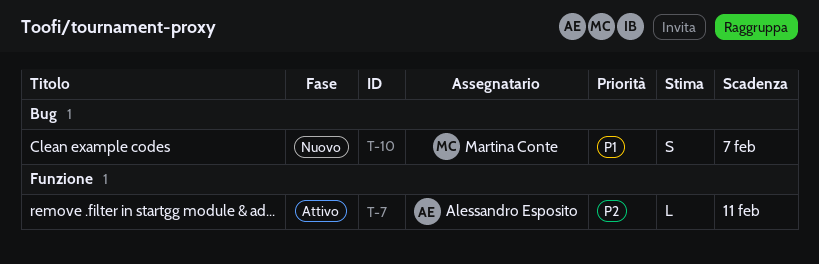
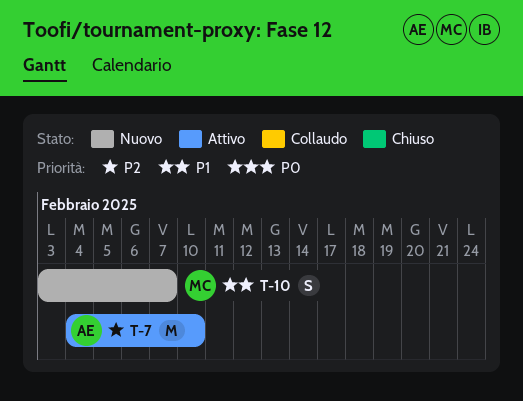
T-7, estimate: L -> M
T-7, due: Feb 11 -> Feb 10

